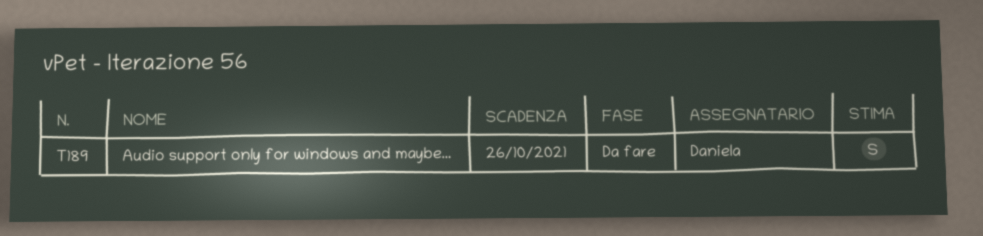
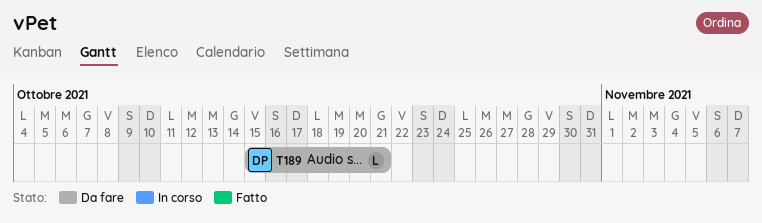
T189, estimate: S -> L
T189, due: Oct 26 -> Oct 21

